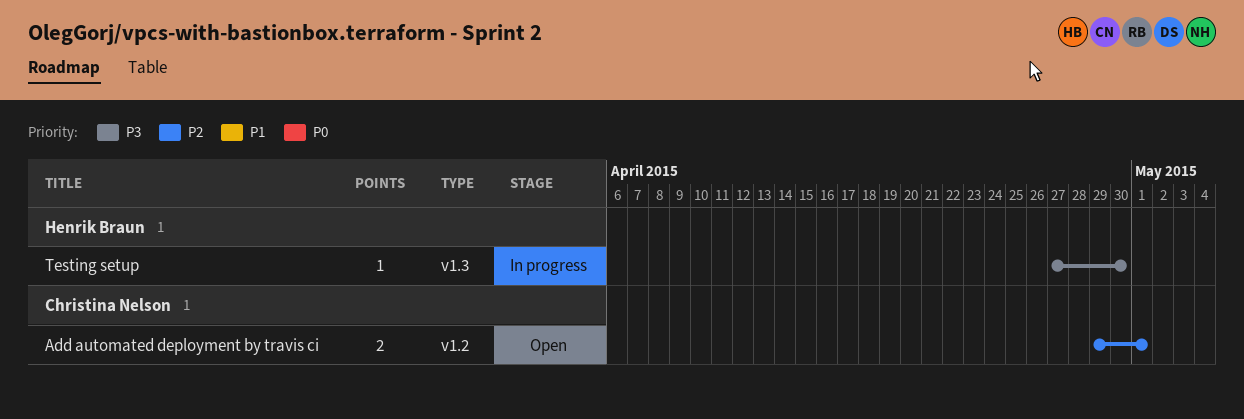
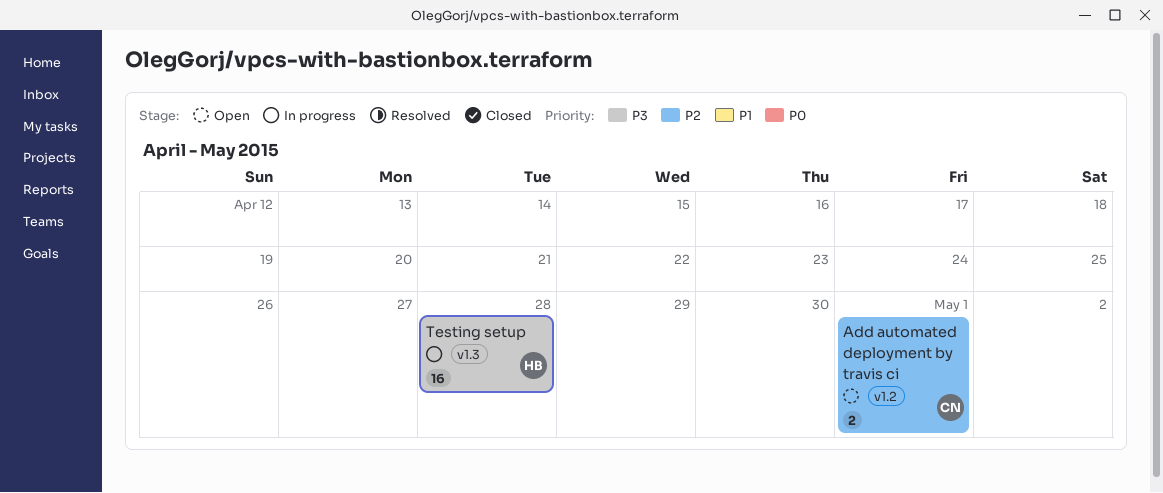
Testing setup, estimate: 1 -> 16
Testing setup, due: Apr 30 -> Apr 28

